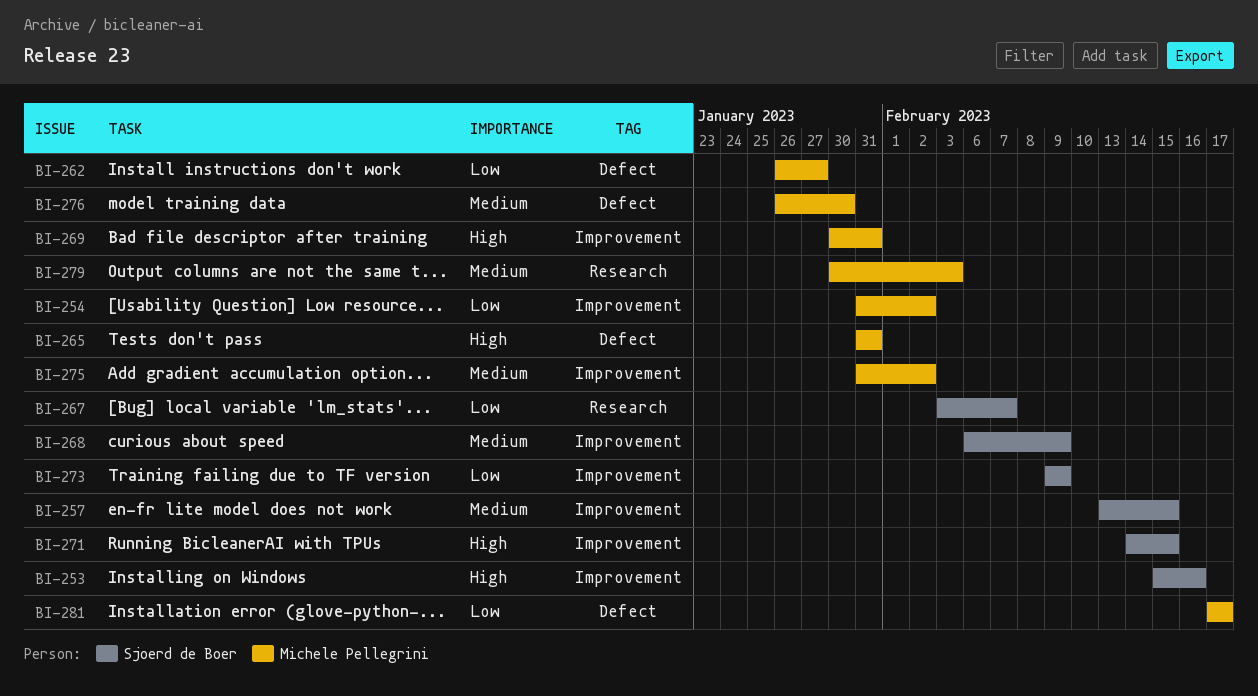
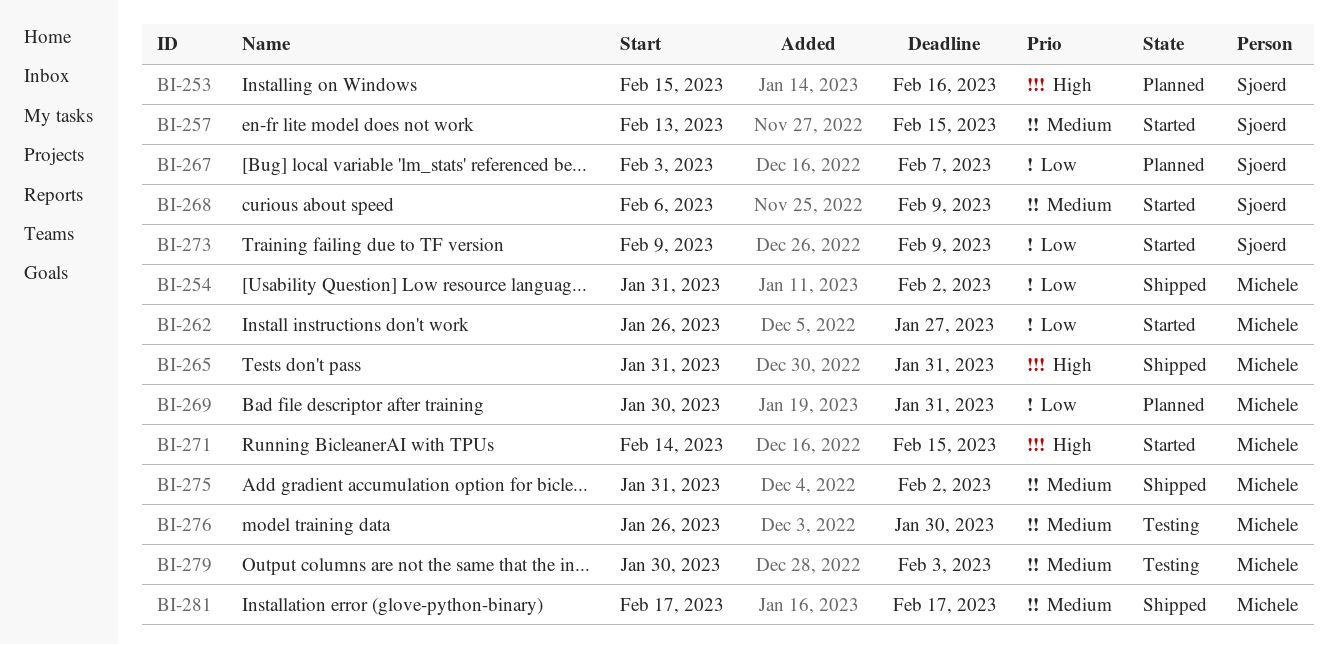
BI-269, priority: High -> Low
BI-271, owner: Sjoerd de Boer -> Michele Pellegrini
BI-281, priority: Low -> Medium

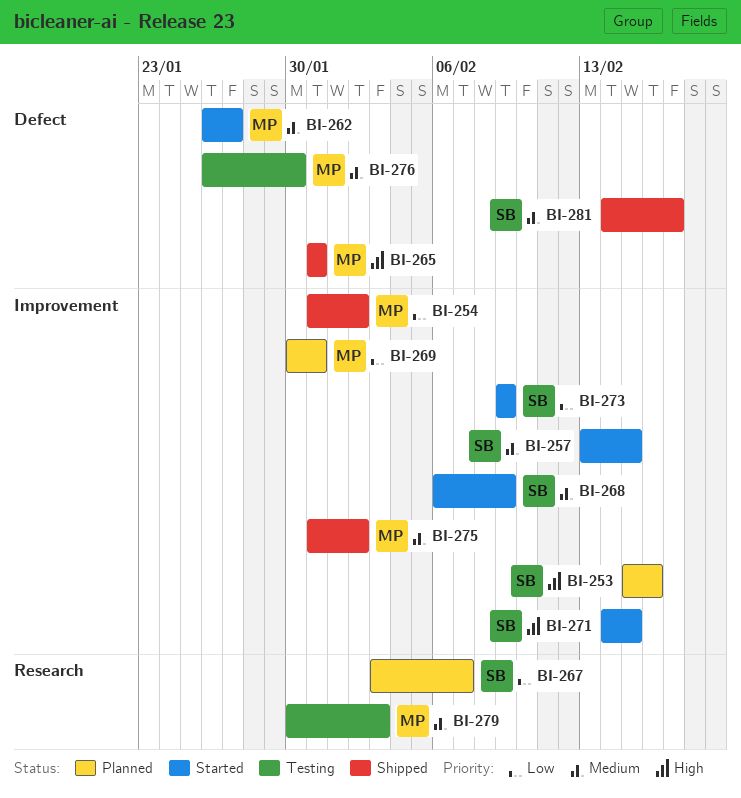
BI-262, priority: Low -> Medium
BI-271, owner: Michele -> Sjoerd
BI-281, owner: Michele -> Sjoerd
BI-281, start: Feb 17 -> Feb 14

